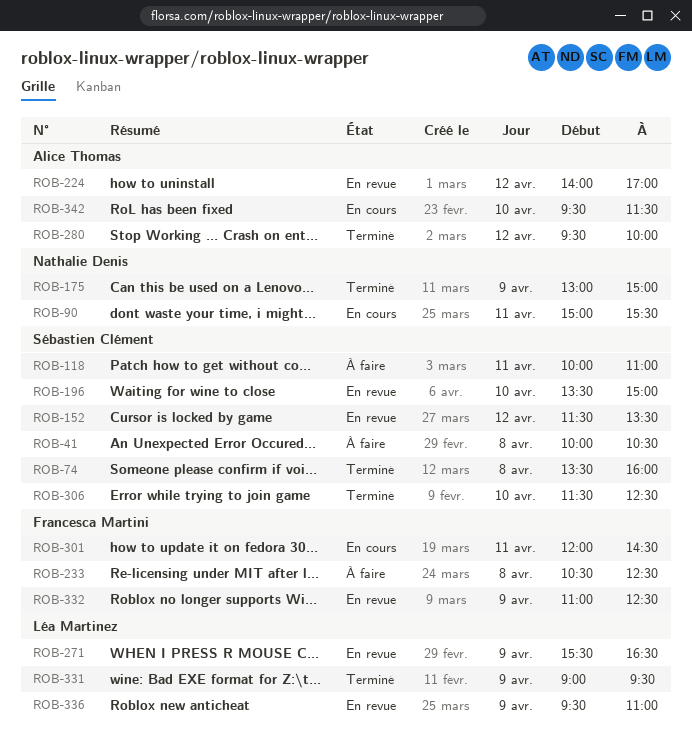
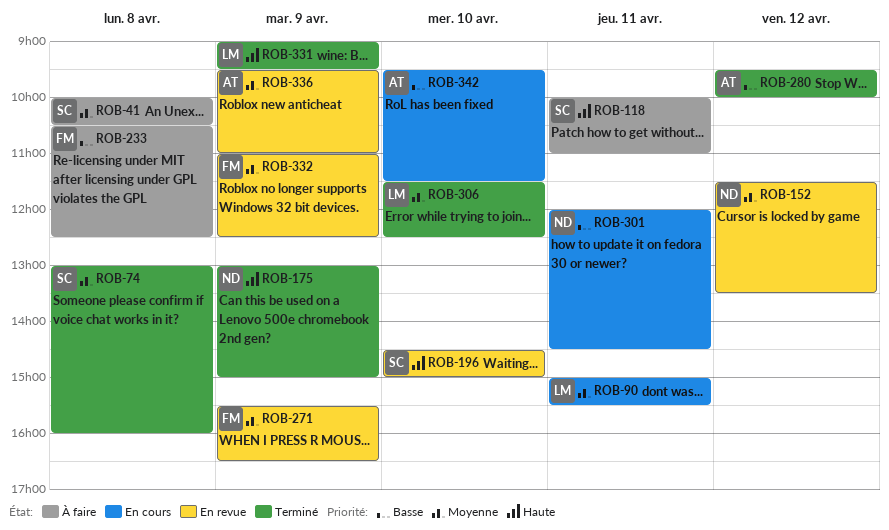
ROB-74, begins: 13:30 -> 13:00
ROB-90, owner: Nathalie Denis -> Léa Martinez
ROB-152, owner: Sébastien Clément -> Nathalie Denis
ROB-196, begins: 13:30 -> 14:30
ROB-224: present -> none
ROB-271, owner: Léa Martinez -> Francesca Martini
ROB-301, owner: Francesca Martini -> Nathalie Denis
ROB-306, owner: Sébastien Clément -> Léa Martinez
ROB-336, owner: Léa Martinez -> Alice Thomas

